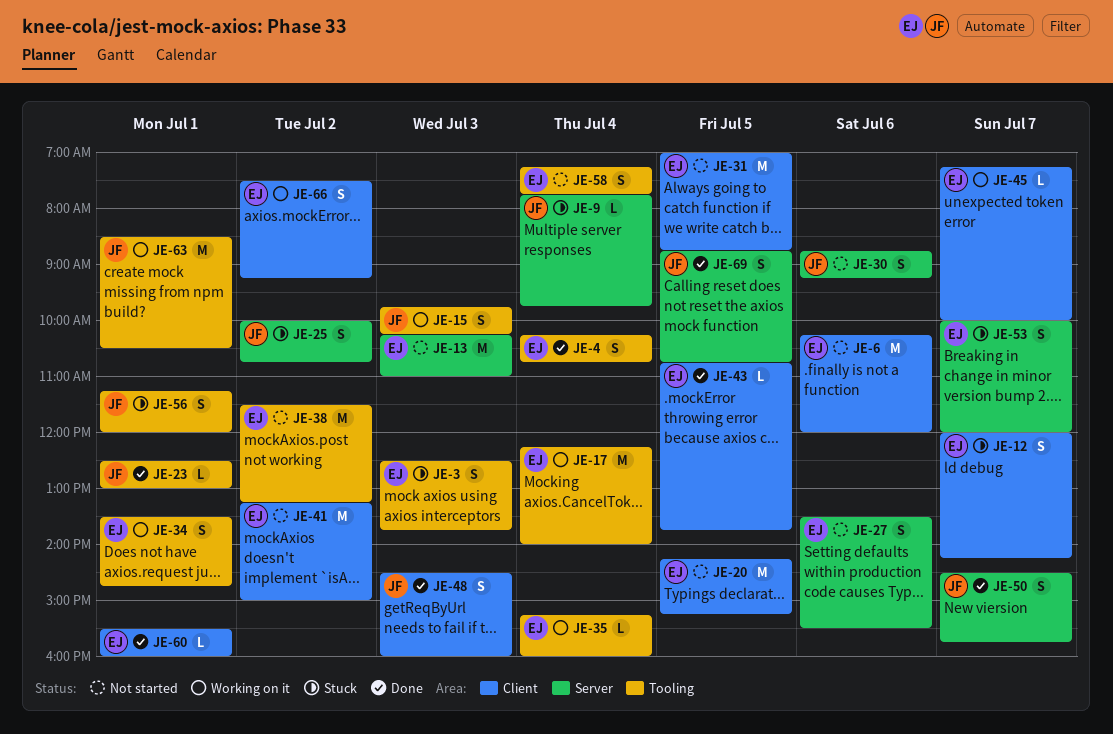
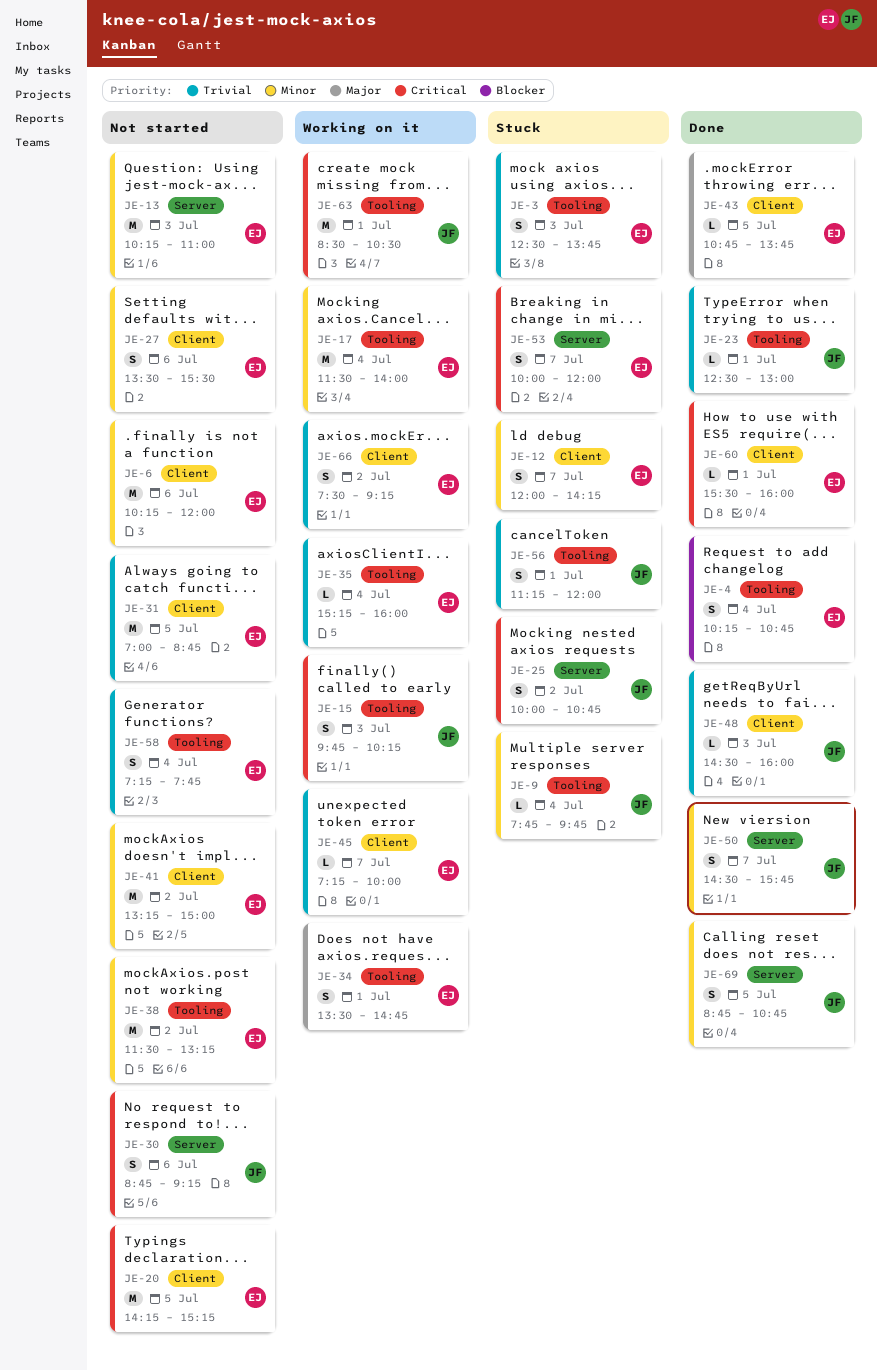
JE-9, label: Server -> Tooling
JE-17, begins: 12:15 -> 11:30
JE-27, label: Server -> Client
JE-48, estimate: S -> L

